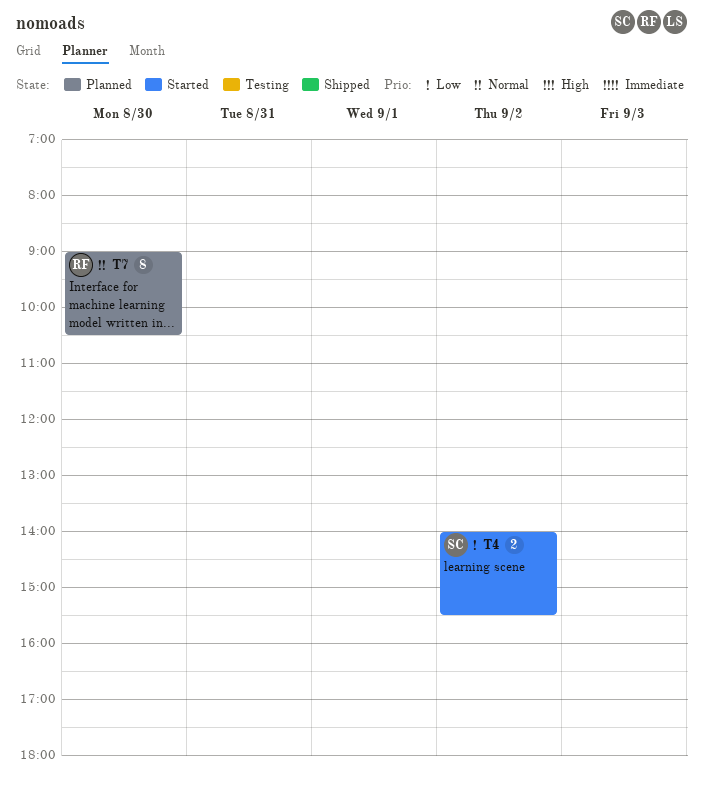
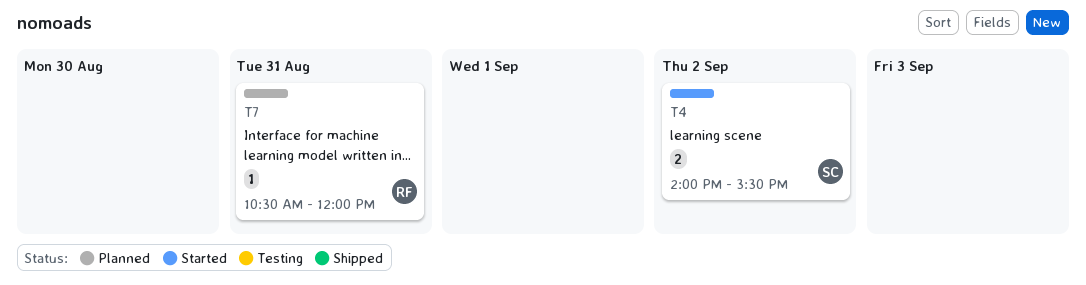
T7, estimate: 8 -> 1
T7, day: Aug 30 -> Aug 31
T7, begins: 09:00 -> 10:30
T7, ends: 10:30 -> 12:00

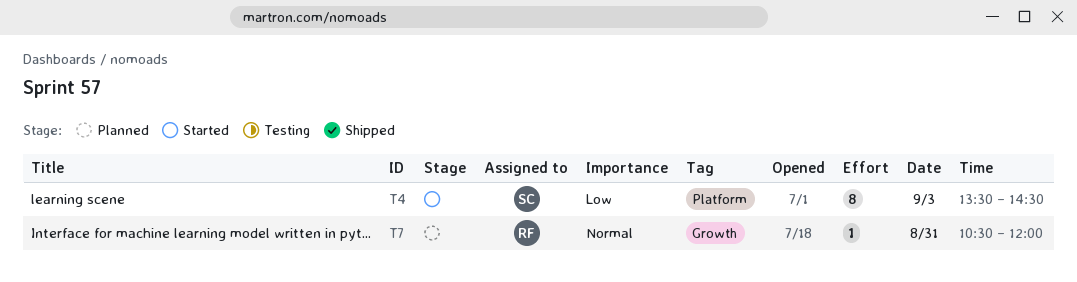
T4, estimate: 2 -> 8
T4, day: Sep 2 -> Sep 3
T4, begins: 14:00 -> 13:30
T4, ends: 15:30 -> 14:30

